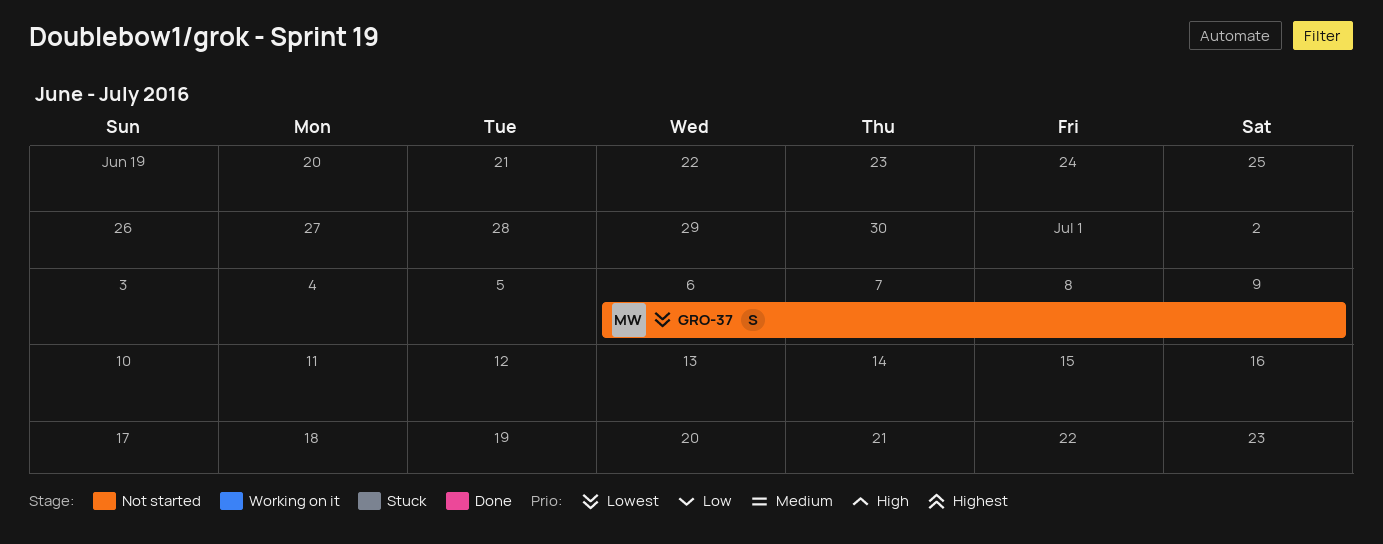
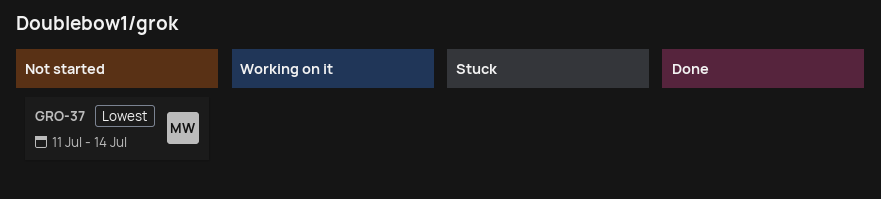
GRO-37, start: Jul 6 -> Jul 11
GRO-37, due: Jul 9 -> Jul 14

